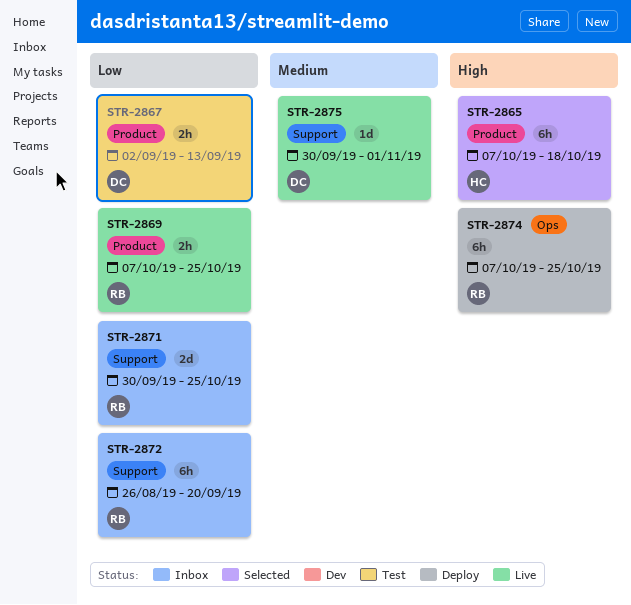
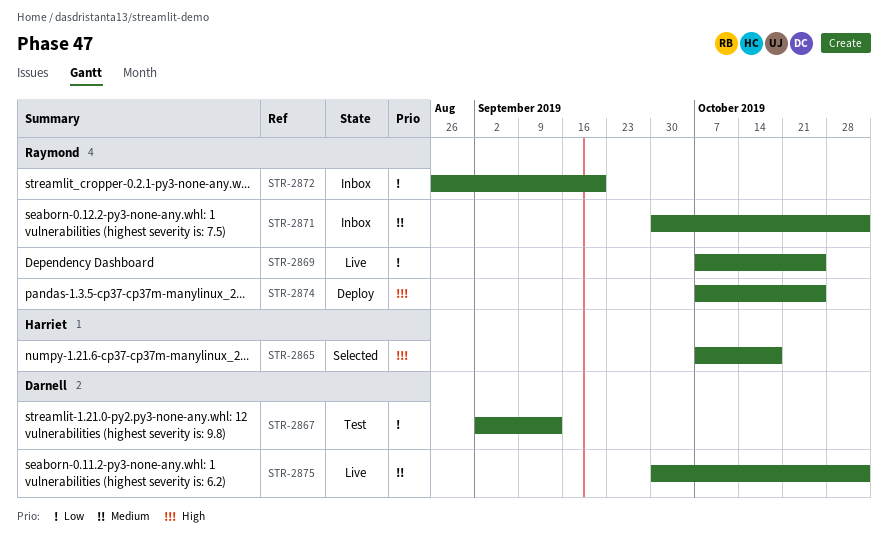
STR-2871, priority: Low -> Medium
STR-2871, due: Oct 25 -> Nov 1

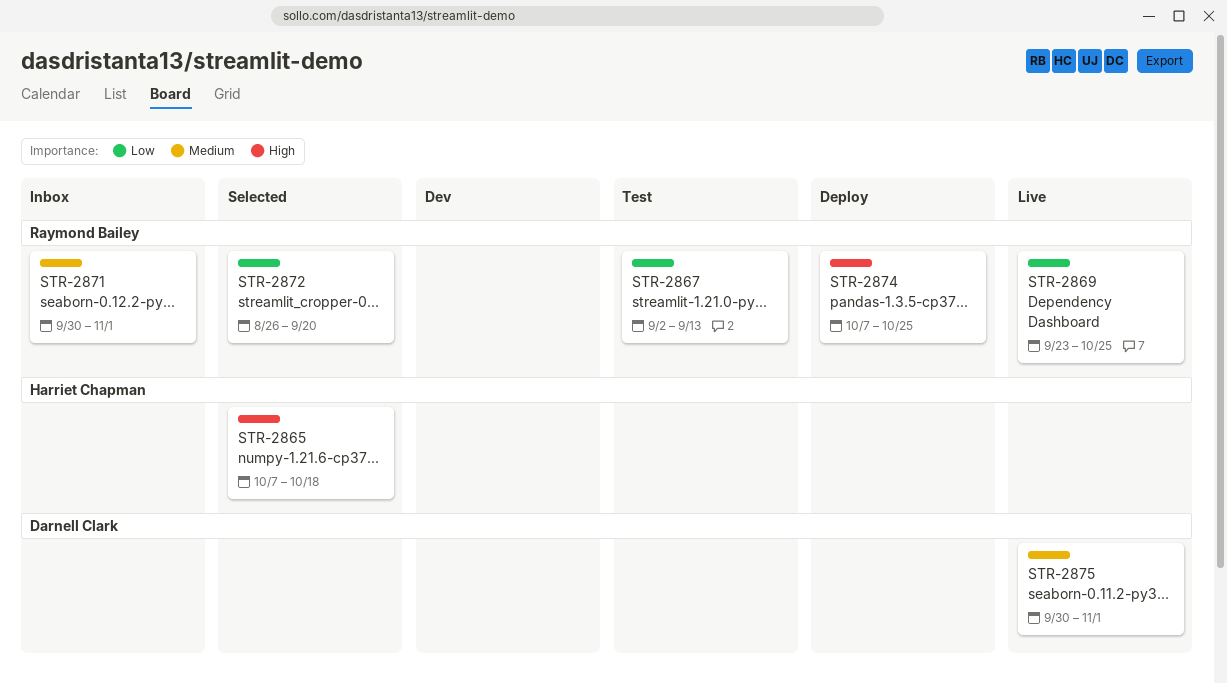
STR-2867, owner: Darnell Clark -> Raymond Bailey
STR-2869, start: Oct 7 -> Sep 23
STR-2872, status: Inbox -> Selected

